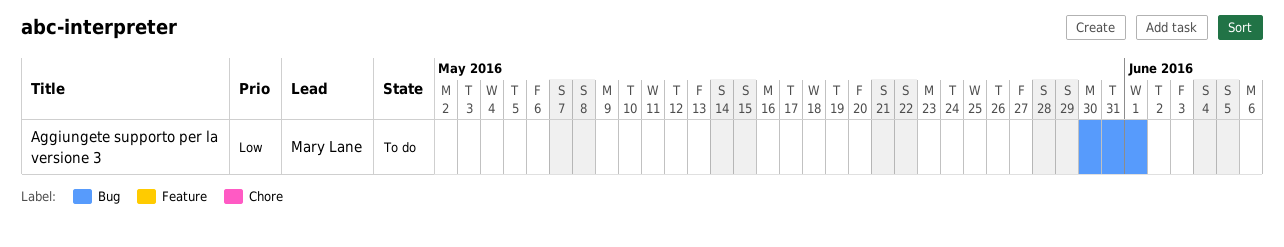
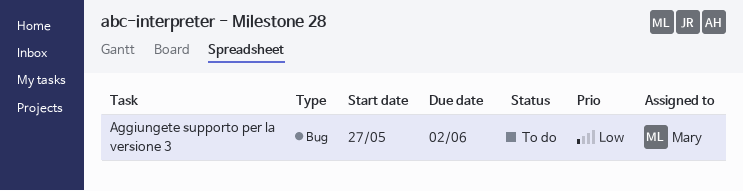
Aggiungete supporto per la versione 3, start: May 30 -> May 27
Aggiungete supporto per la versione 3, due: Jun 1 -> Jun 2

